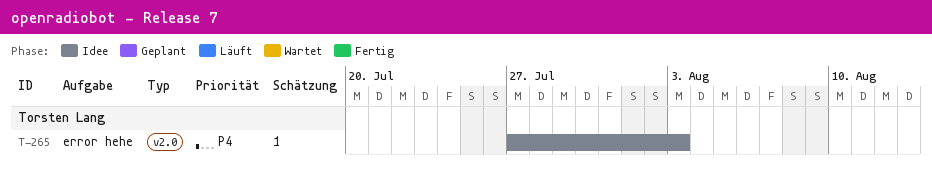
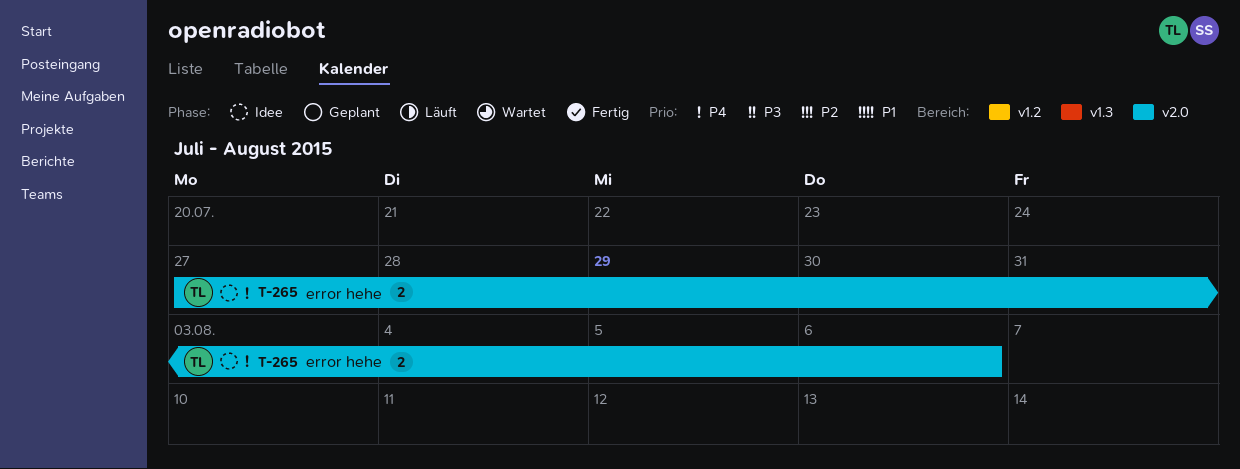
T-265, estimate: 1 -> 2
T-265, due: Aug 3 -> Aug 6

